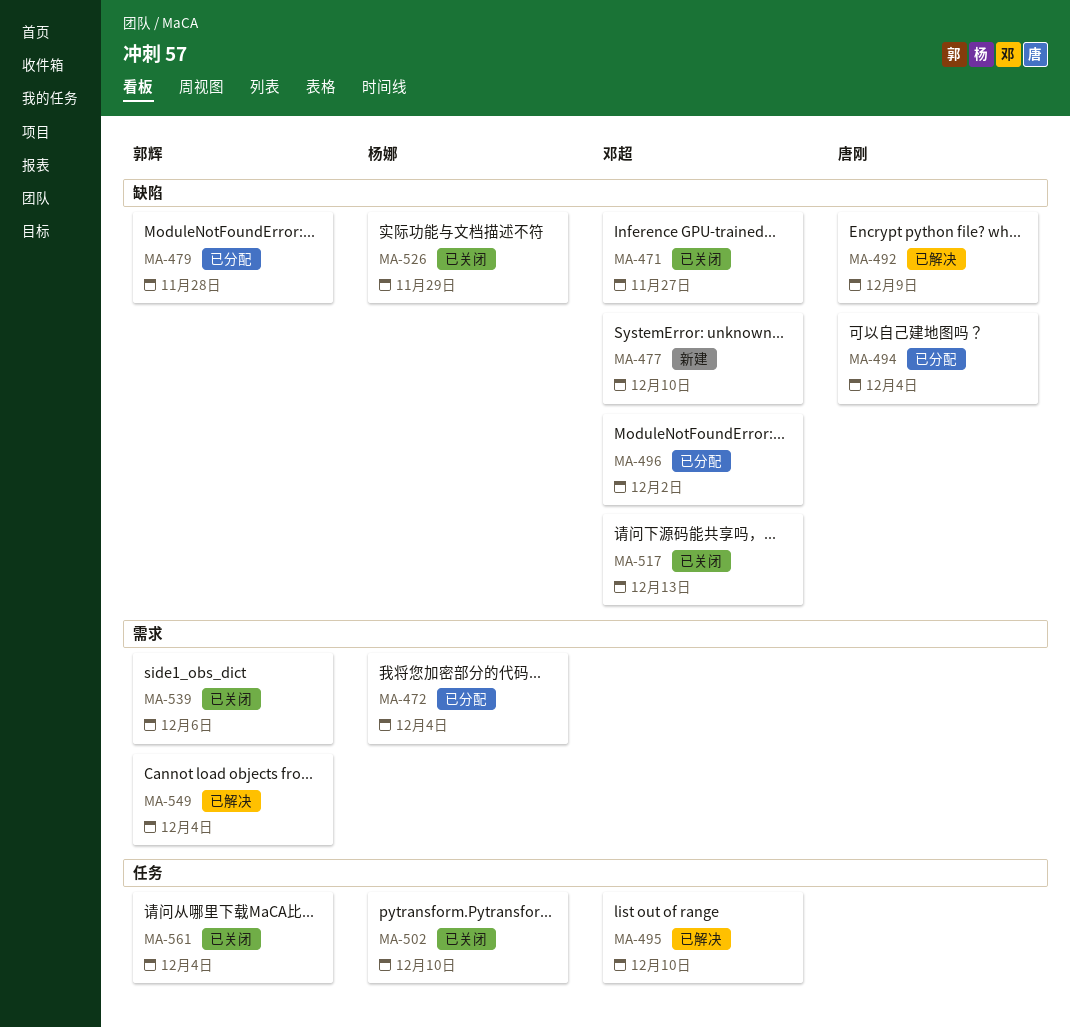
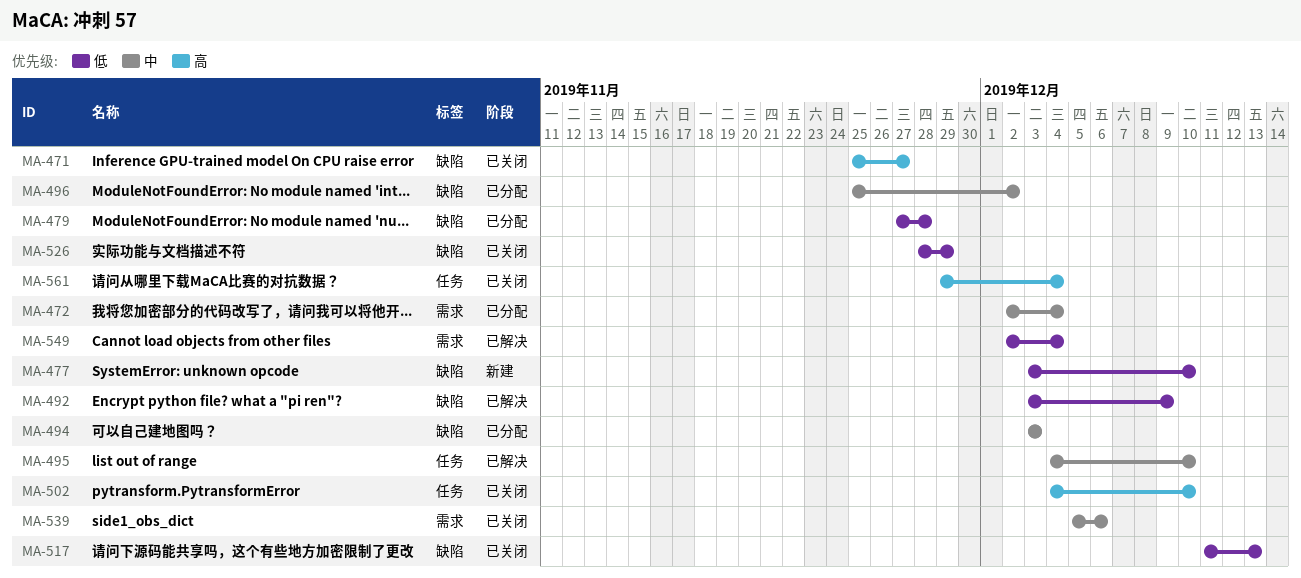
MA-494, due: Dec 4 -> Dec 3

